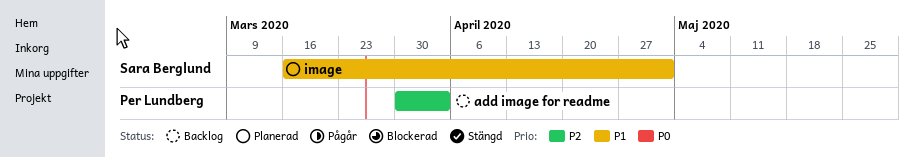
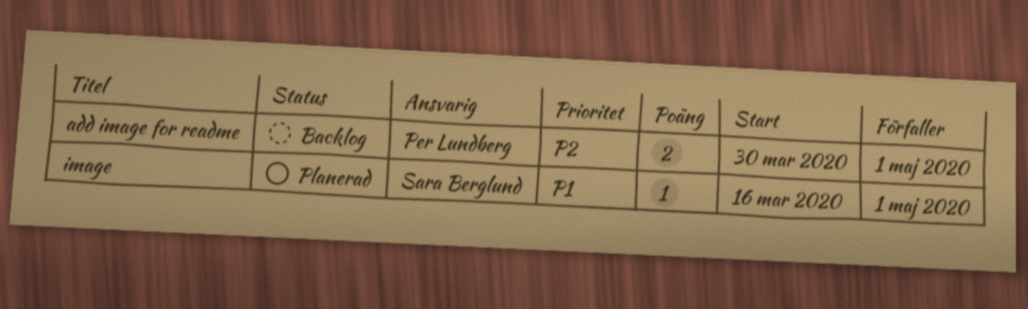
add image for readme, due: Apr 3 -> May 1

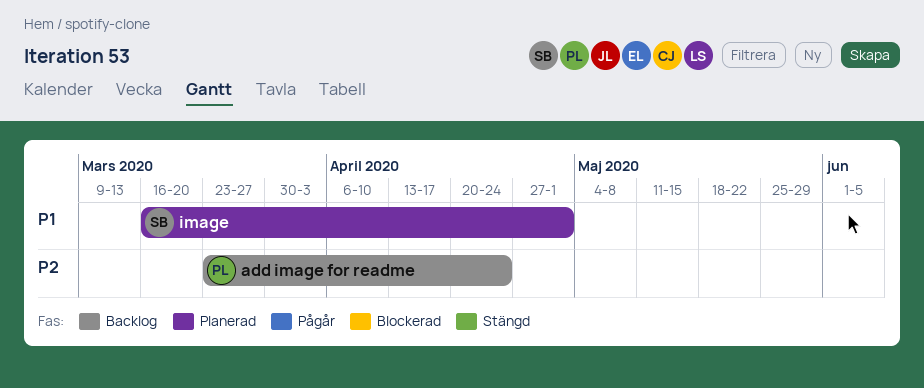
add image for readme, start: Mar 30 -> Mar 23
add image for readme, due: May 1 -> Apr 24

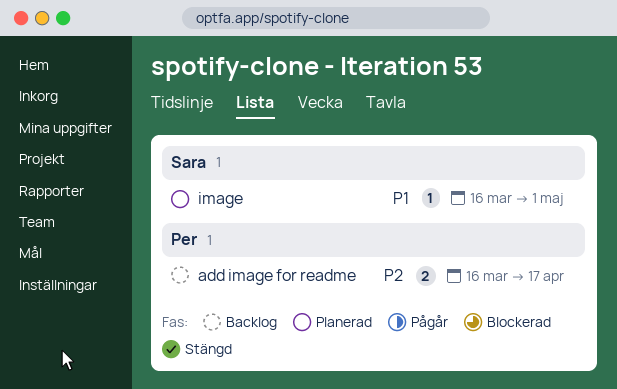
add image for readme, start: Mar 23 -> Mar 16
add image for readme, due: Apr 24 -> Apr 17

